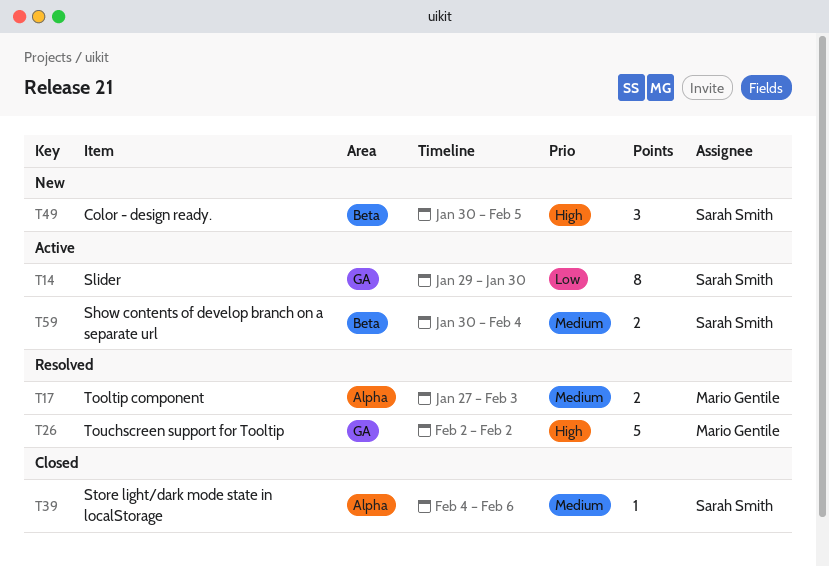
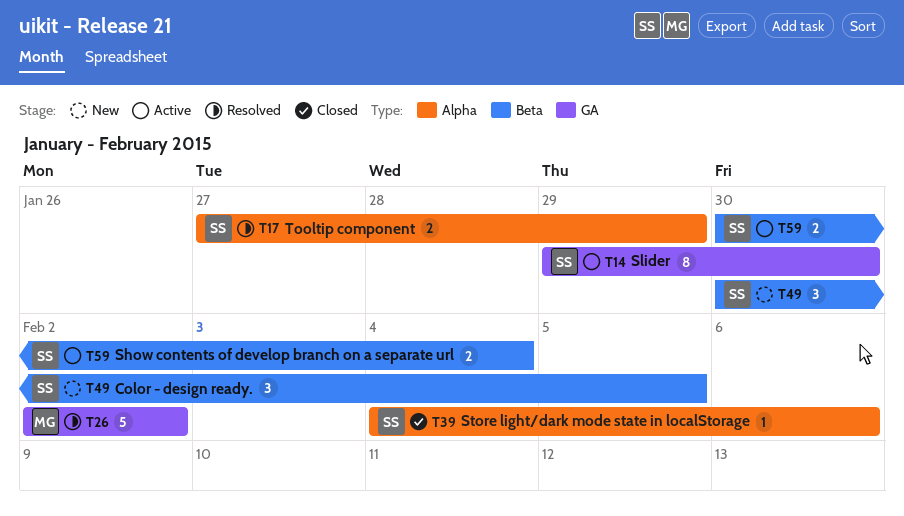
T17, owner: Mario Gentile -> Sarah Smith
T17, due: Feb 3 -> Jan 29

